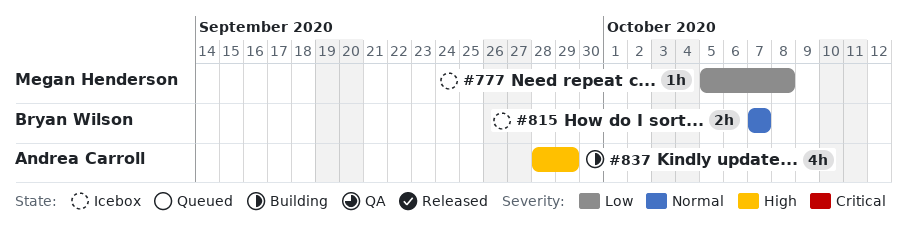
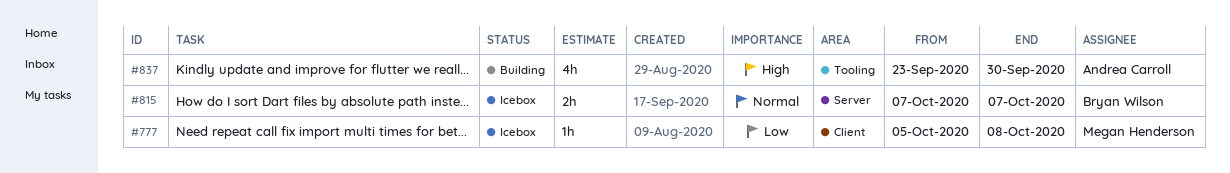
#837, start: Sep 28 -> Sep 23
#837, due: Sep 29 -> Sep 30

